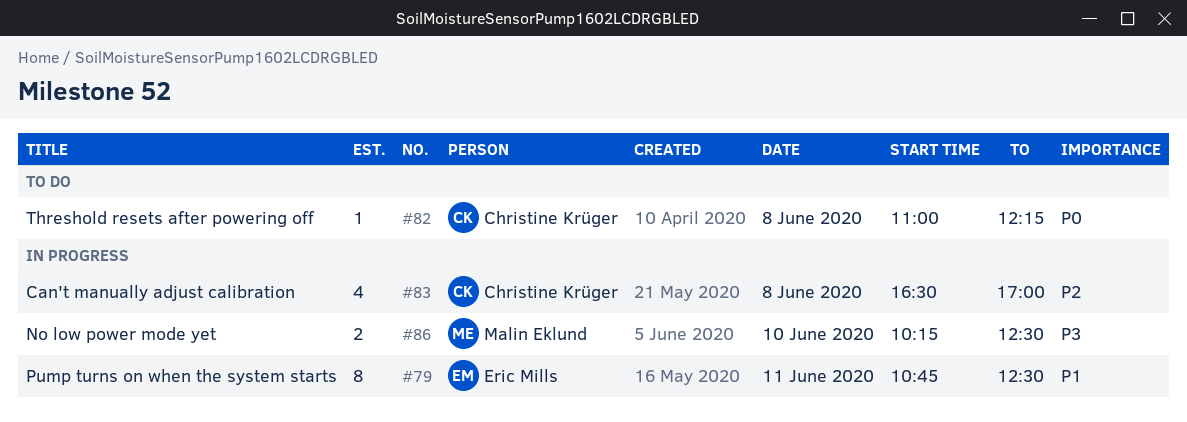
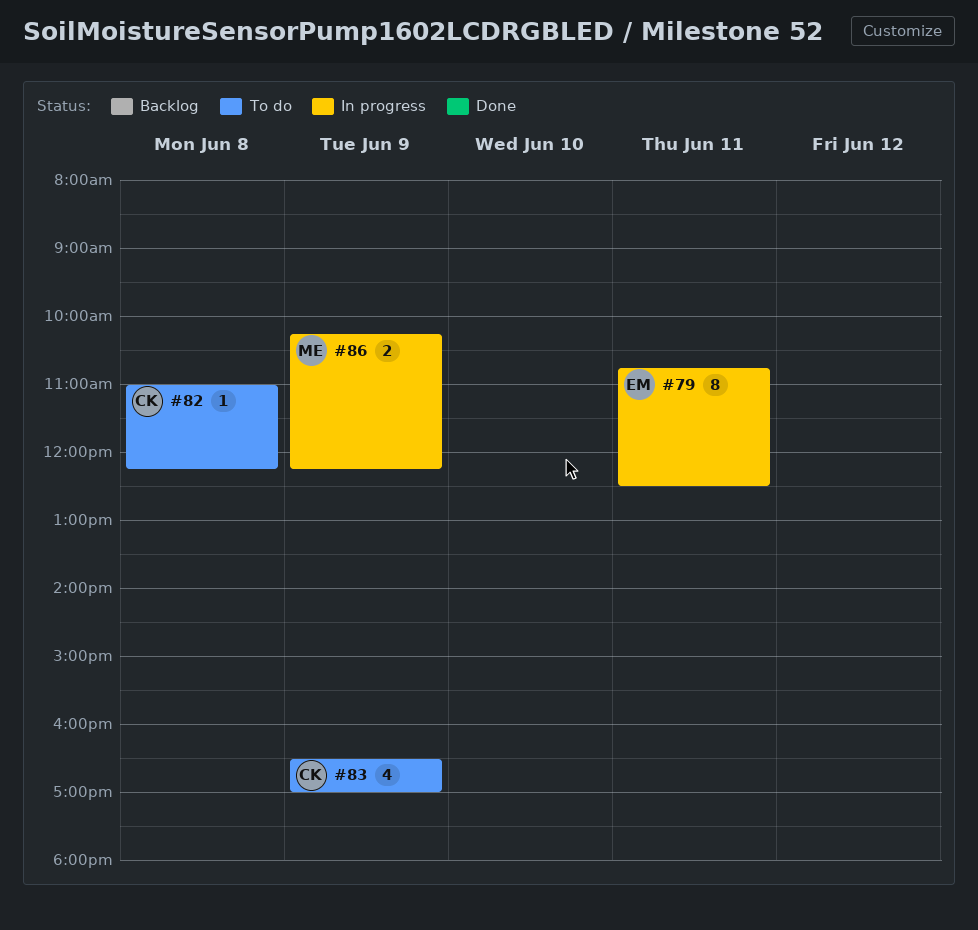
#83, status: In progress -> To do
#83, day: Jun 8 -> Jun 9
#86, day: Jun 10 -> Jun 9
#86, ends: 12:30 -> 12:15

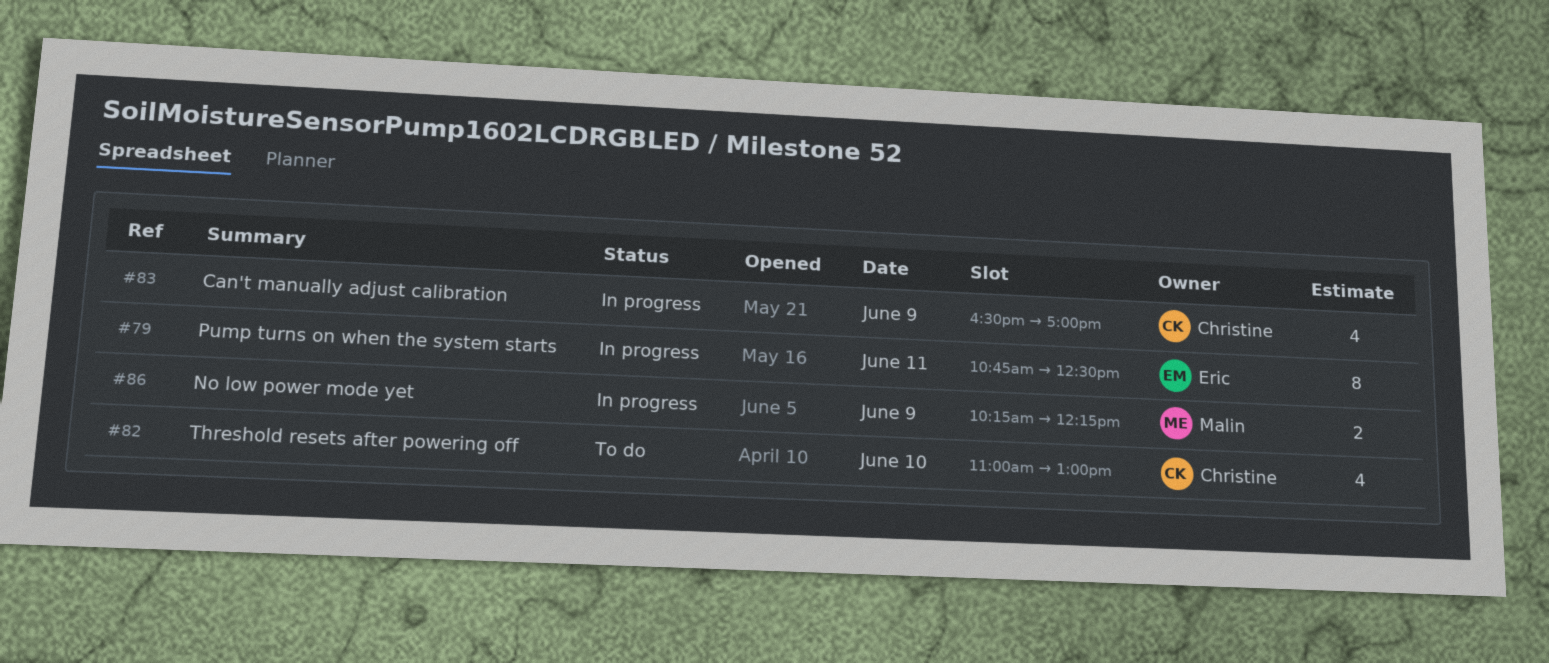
#82, estimate: 1 -> 4
#82, day: Jun 8 -> Jun 10
#82, ends: 12:15 -> 13:00
#83, status: To do -> In progress

